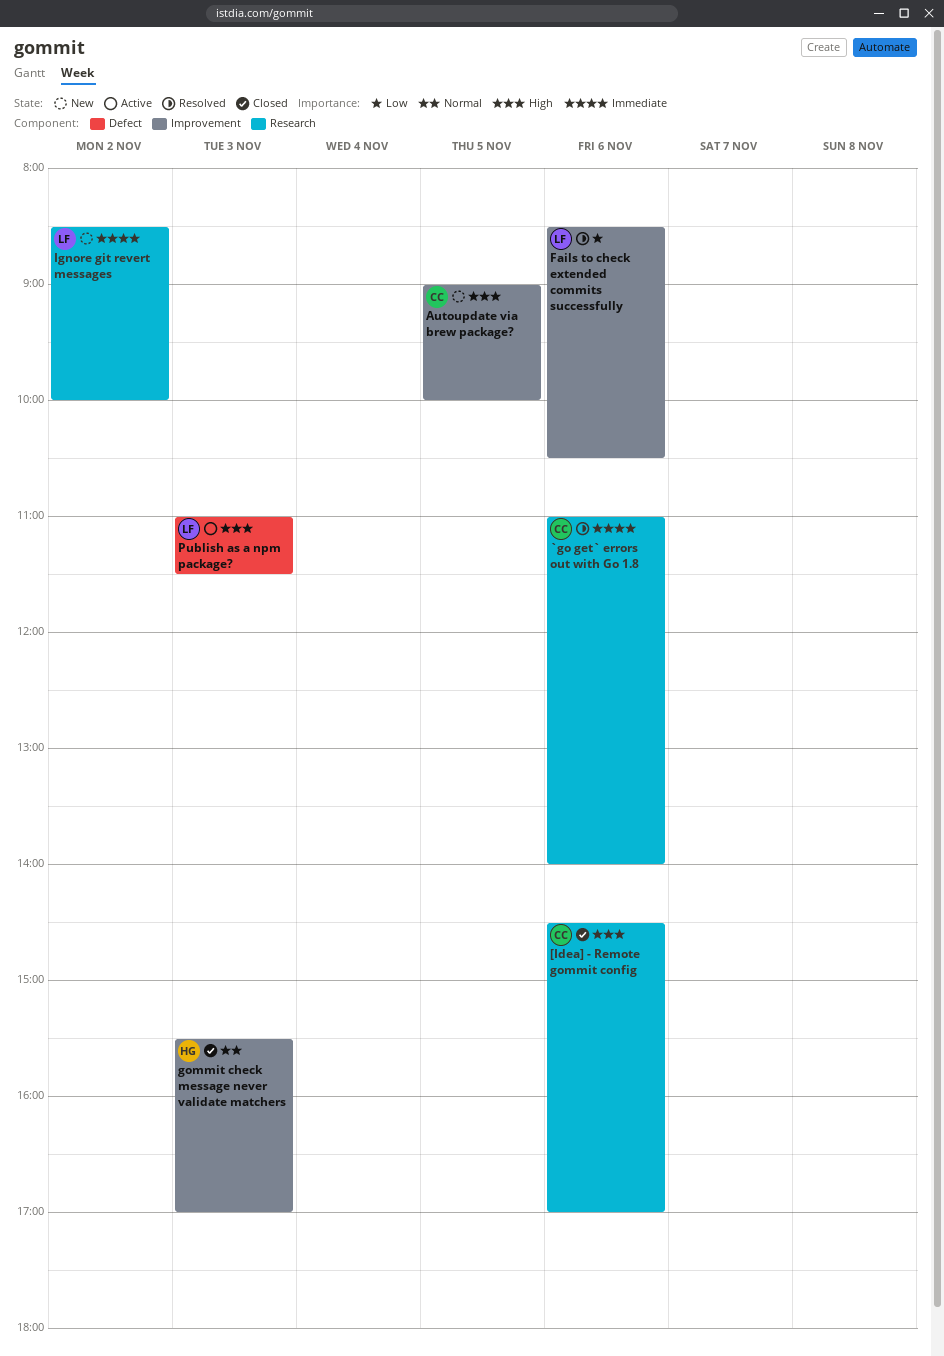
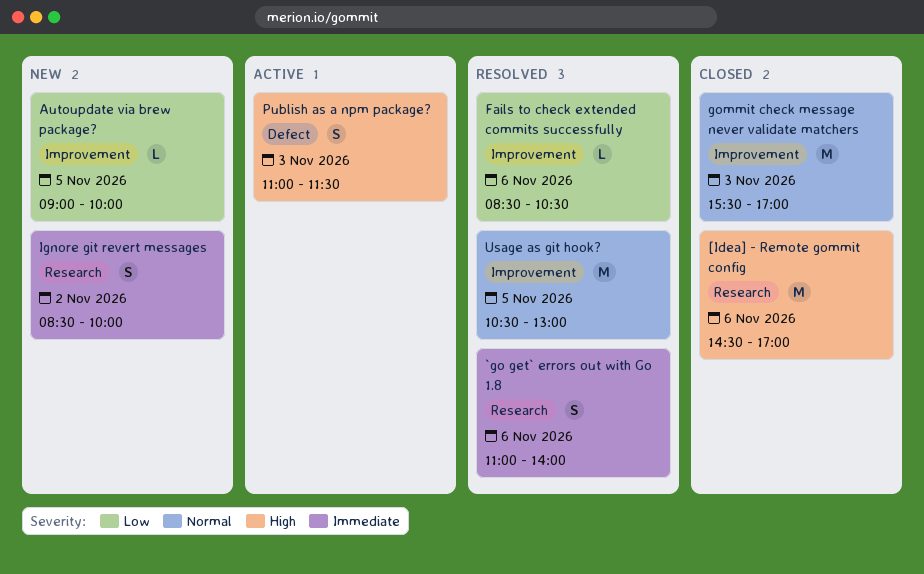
Autoupdate via brew package?, priority: High -> Low
Usage as git hook?: none -> present

